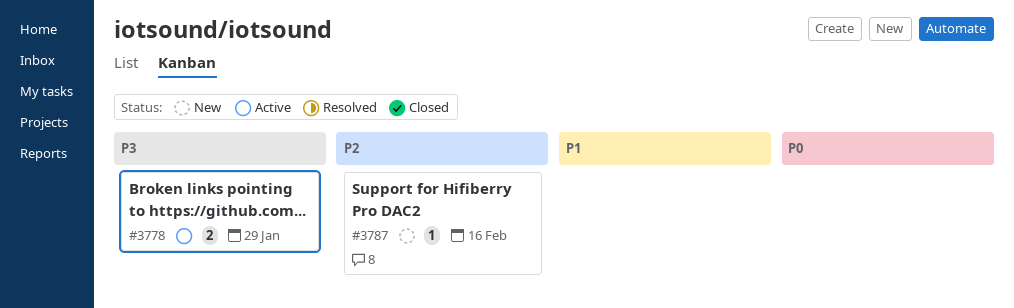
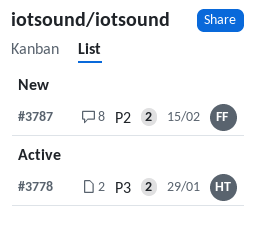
#3787, estimate: 1 -> 2
#3787, due: Feb 16 -> Feb 15

